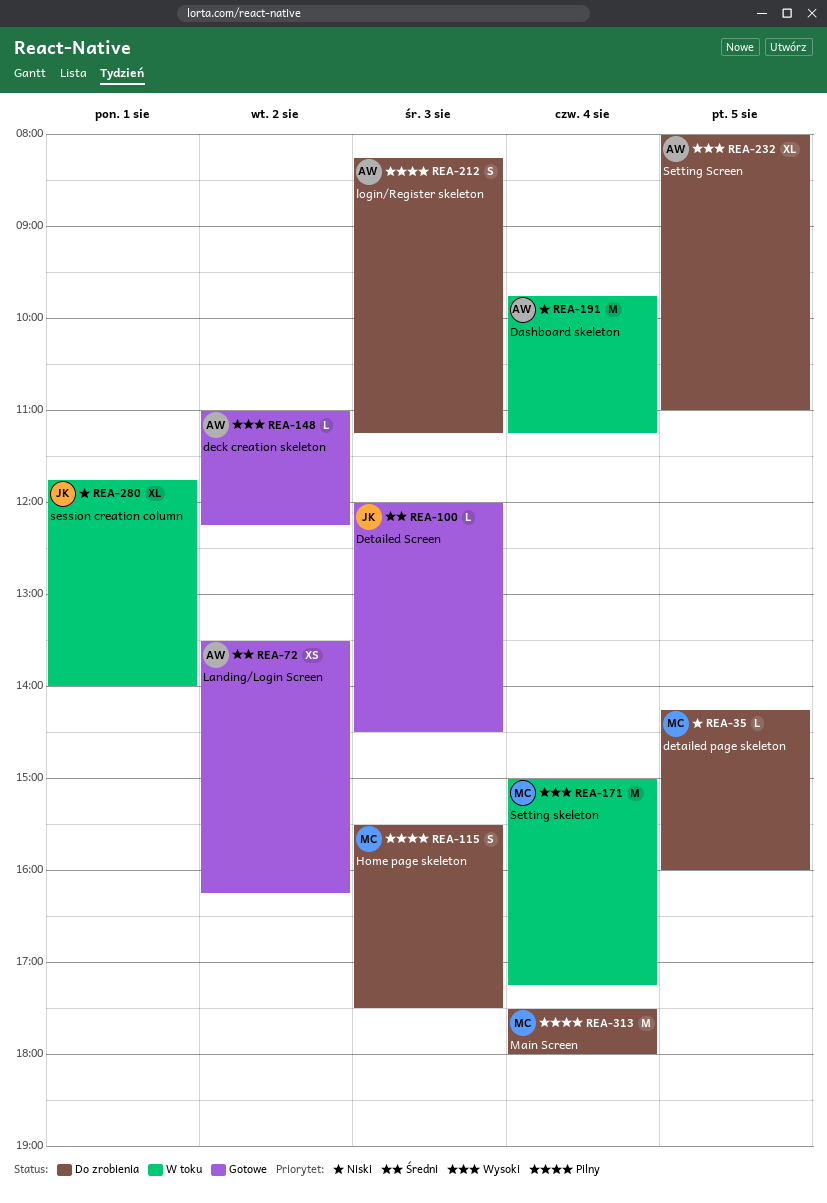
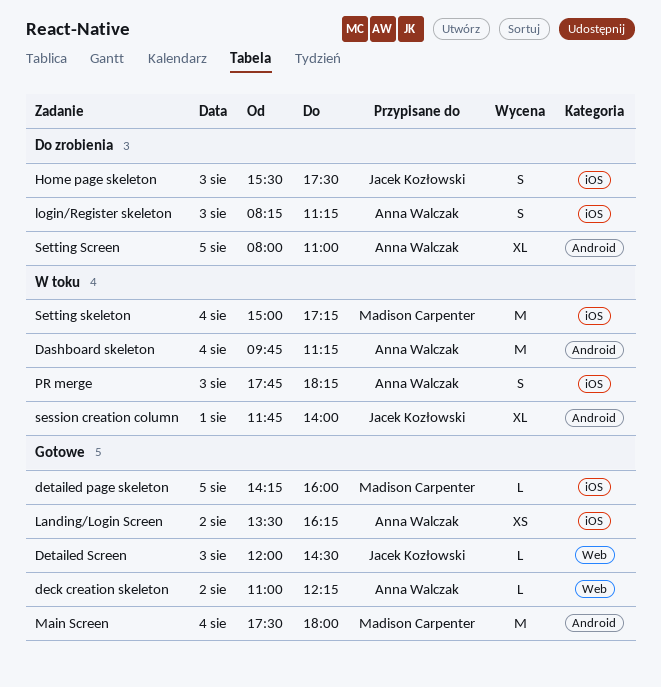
detailed page skeleton, status: Do zrobienia -> Gotowe
Home page skeleton, owner: Madison Carpenter -> Jacek Kozłowski
Main Screen, status: Do zrobienia -> Gotowe
PR merge: none -> present

